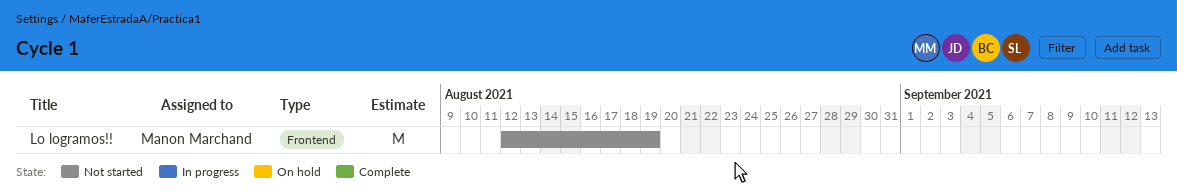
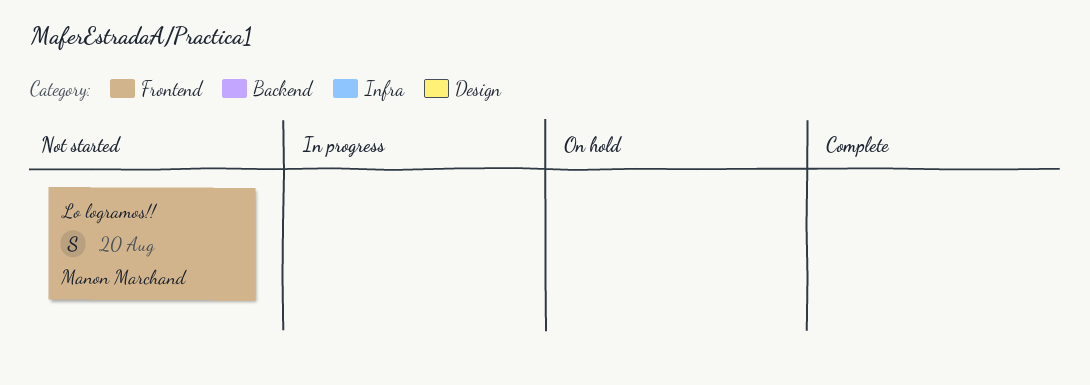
Lo logramos!!, estimate: M -> S
Lo logramos!!, due: Aug 19 -> Aug 20

